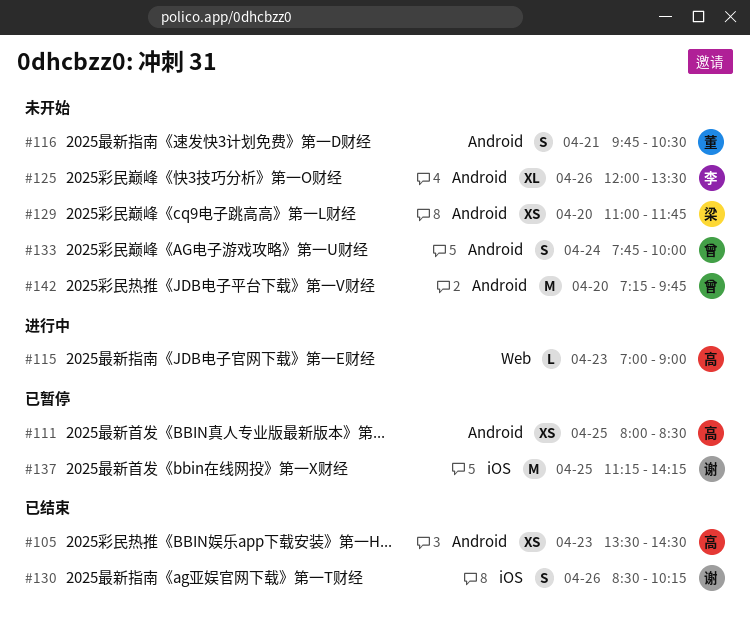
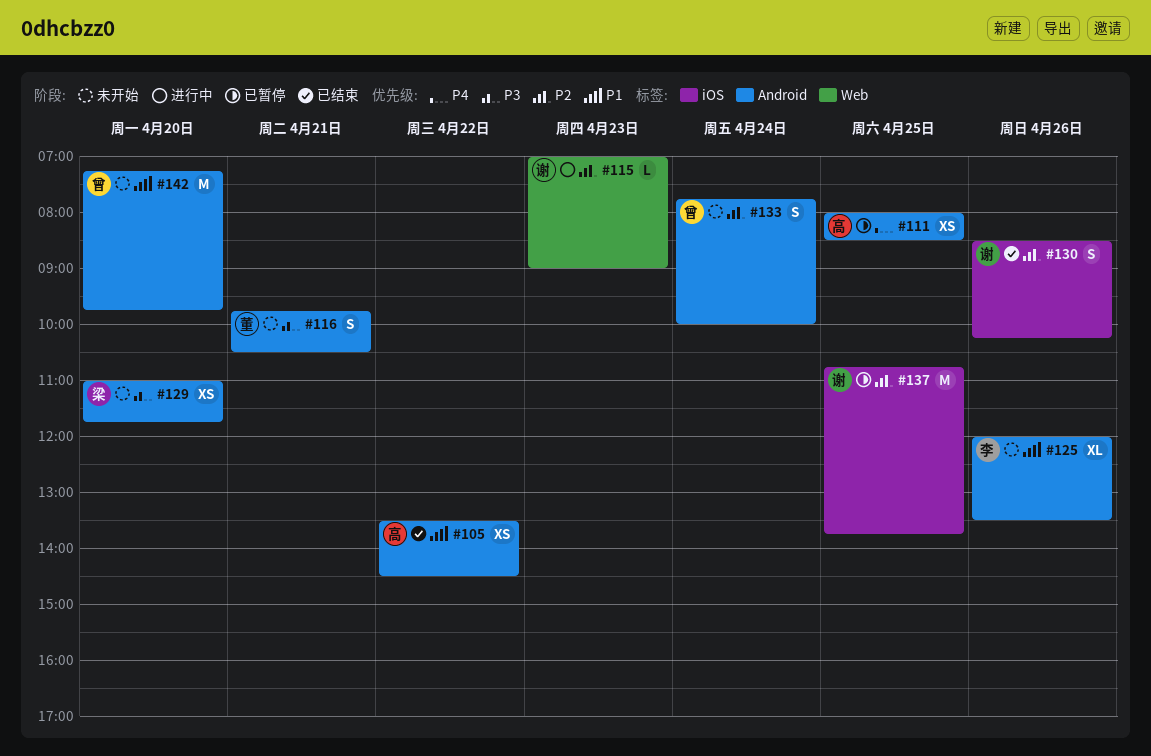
#105, day: Apr 23 -> Apr 22
#115, owner: 高 -> 谢
#137, begins: 11:15 -> 10:45
#137, ends: 14:15 -> 13:45

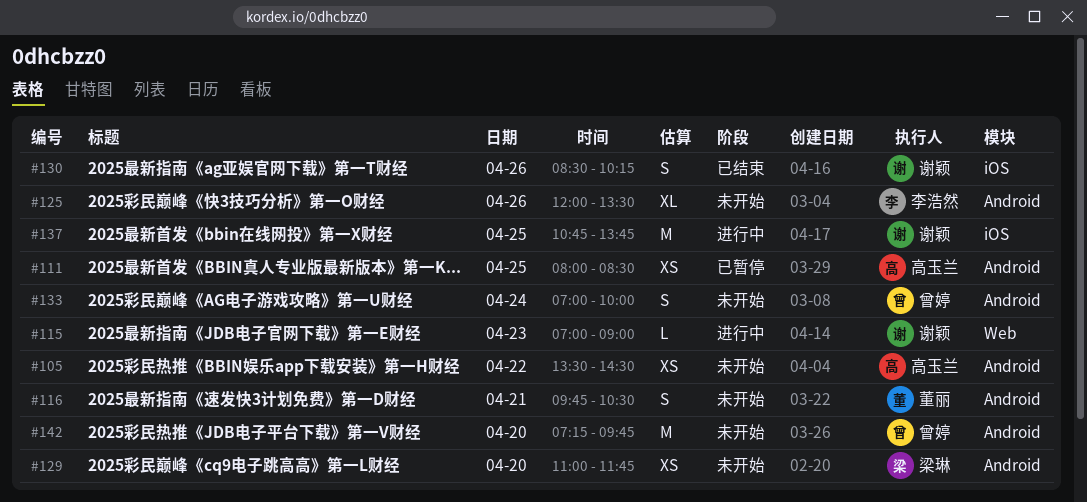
#105, status: 已结束 -> 未开始
#133, begins: 07:45 -> 07:00
#137, status: 已暂停 -> 进行中

